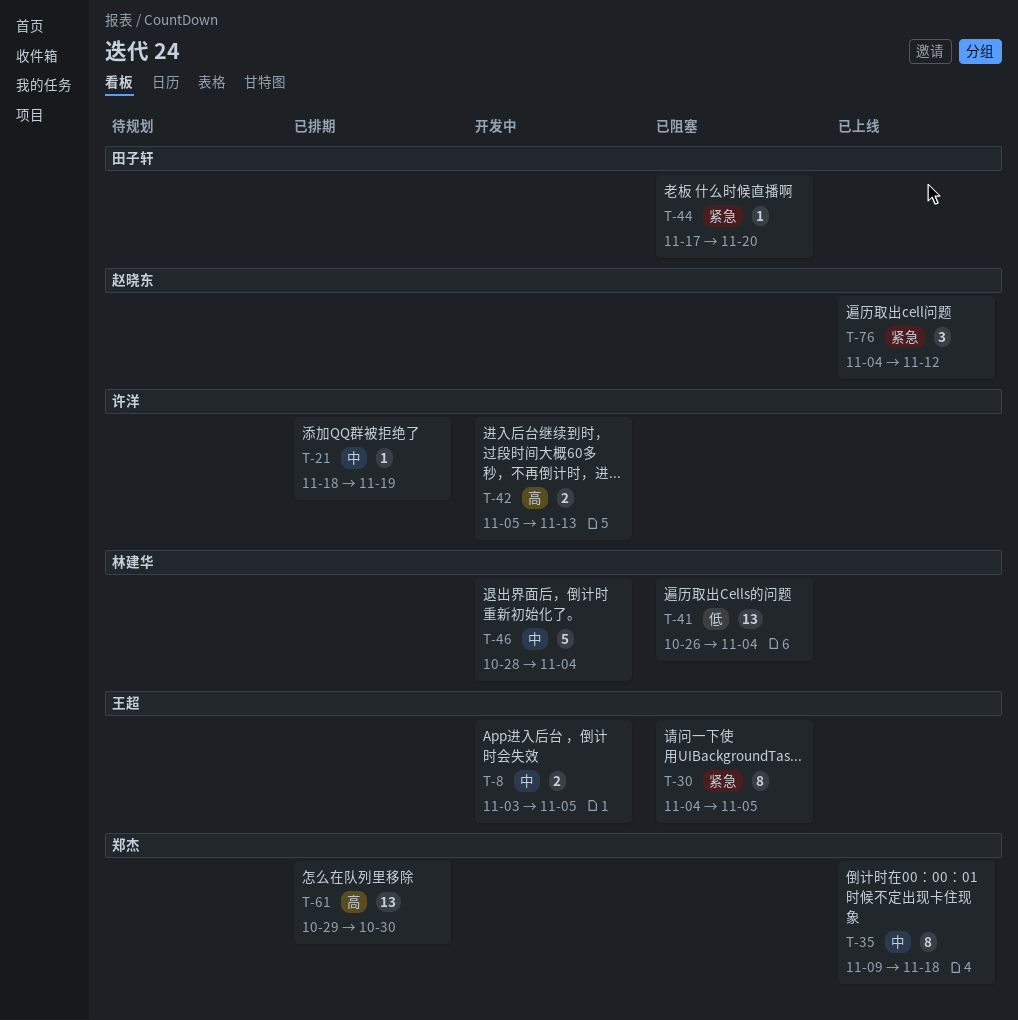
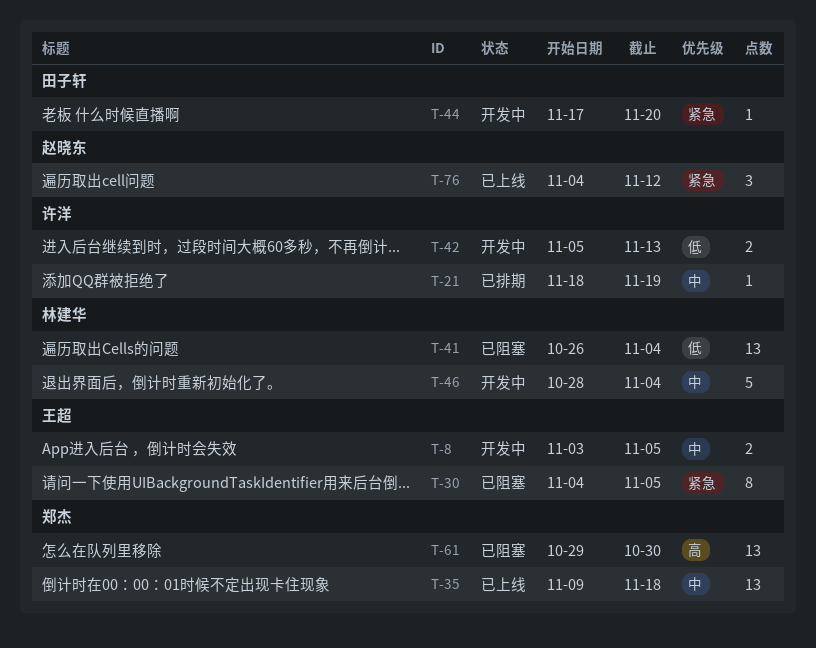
T-35, estimate: 8 -> 13
T-42, priority: 高 -> 低
T-44, status: 已阻塞 -> 开发中
T-61, status: 已排期 -> 已阻塞

